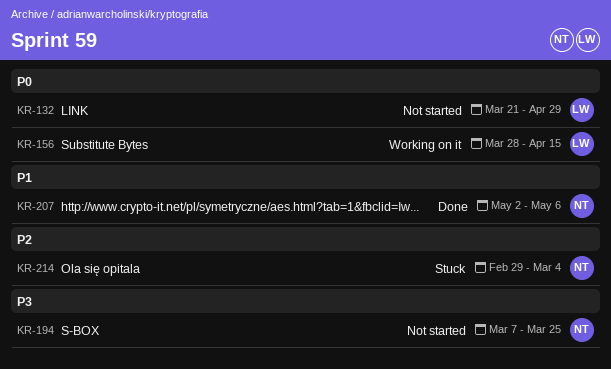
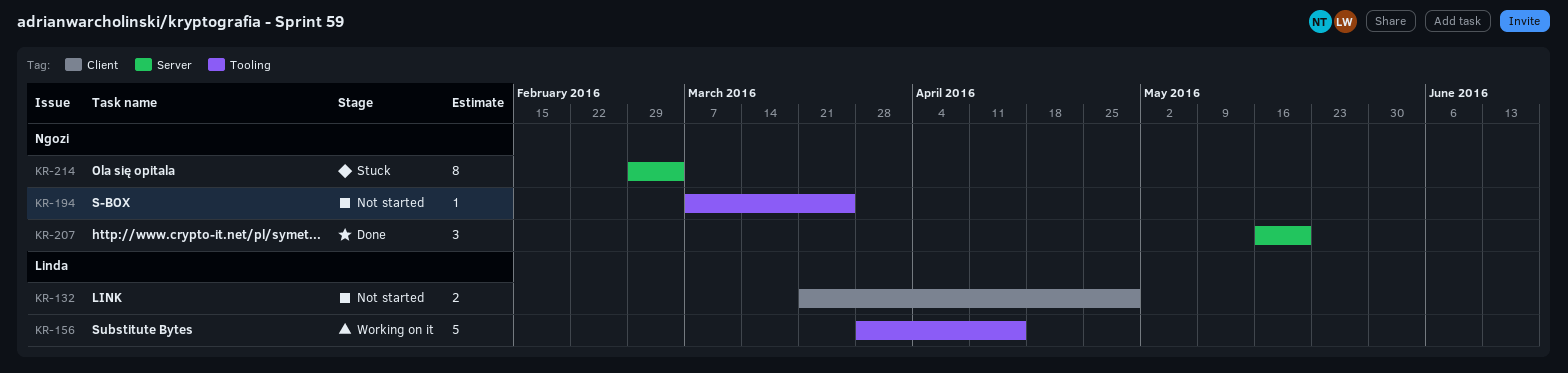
KR-207, start: May 2 -> May 16
KR-207, due: May 6 -> May 20

